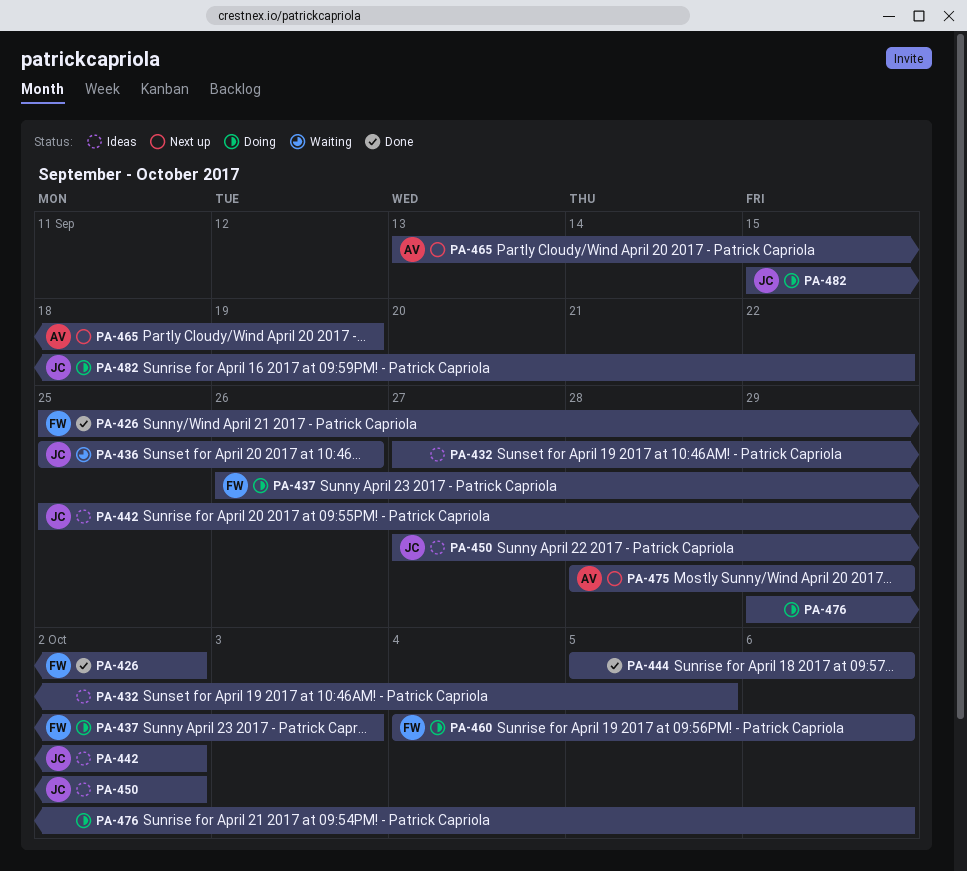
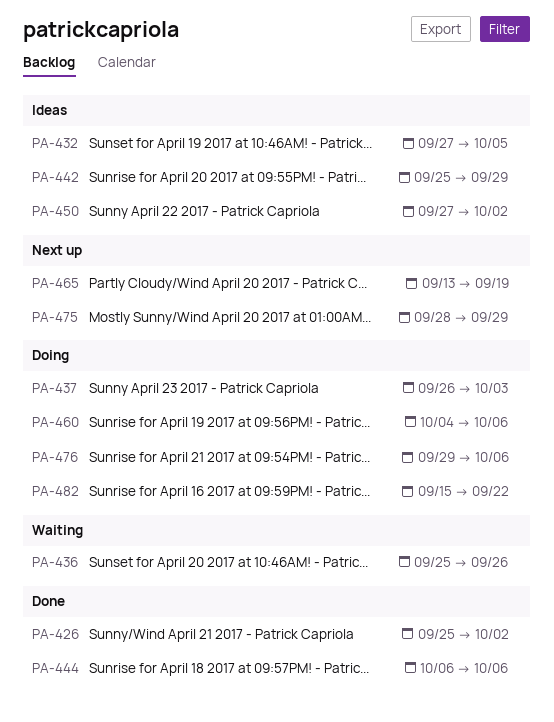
PA-442, due: Oct 2 -> Sep 29
PA-444, start: Oct 5 -> Oct 6

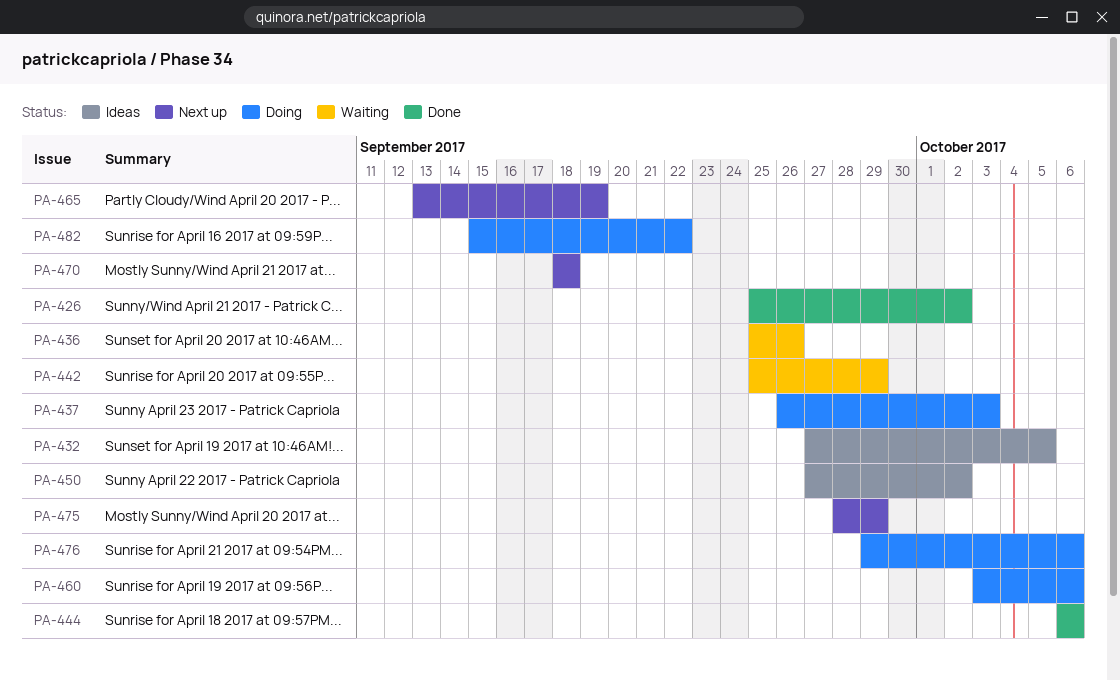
PA-442, status: Ideas -> Waiting
PA-460, start: Oct 4 -> Oct 3
PA-470: none -> present

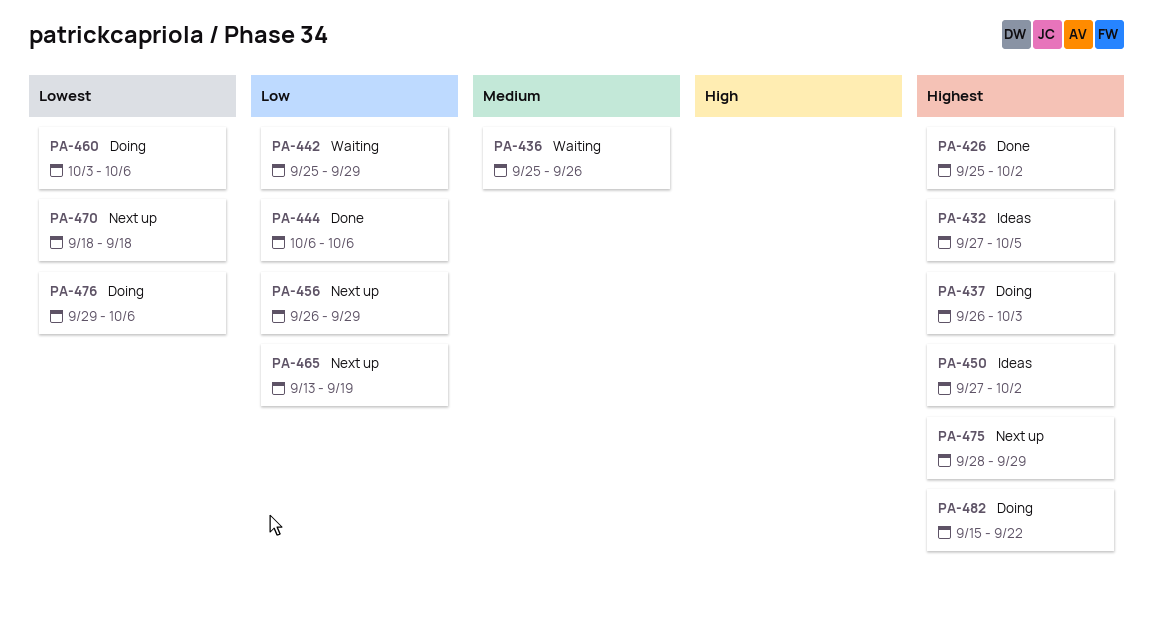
PA-456: none -> present

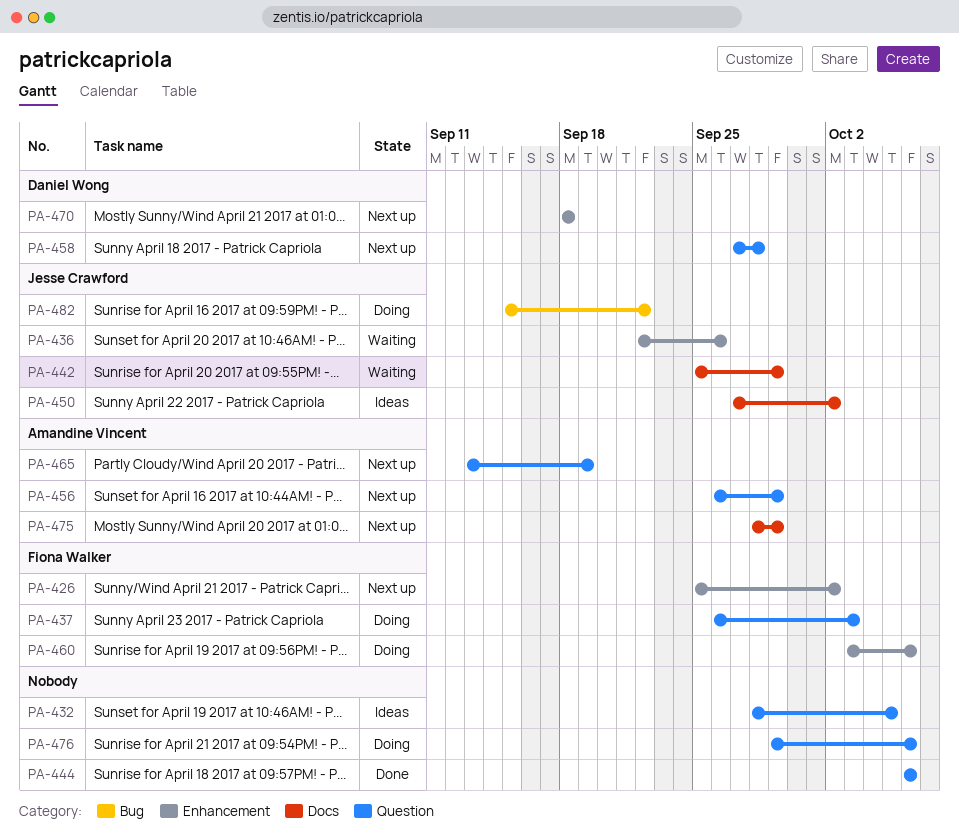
PA-426, status: Done -> Next up
PA-432, start: Sep 27 -> Sep 28
PA-436, start: Sep 25 -> Sep 22
PA-458: none -> present

